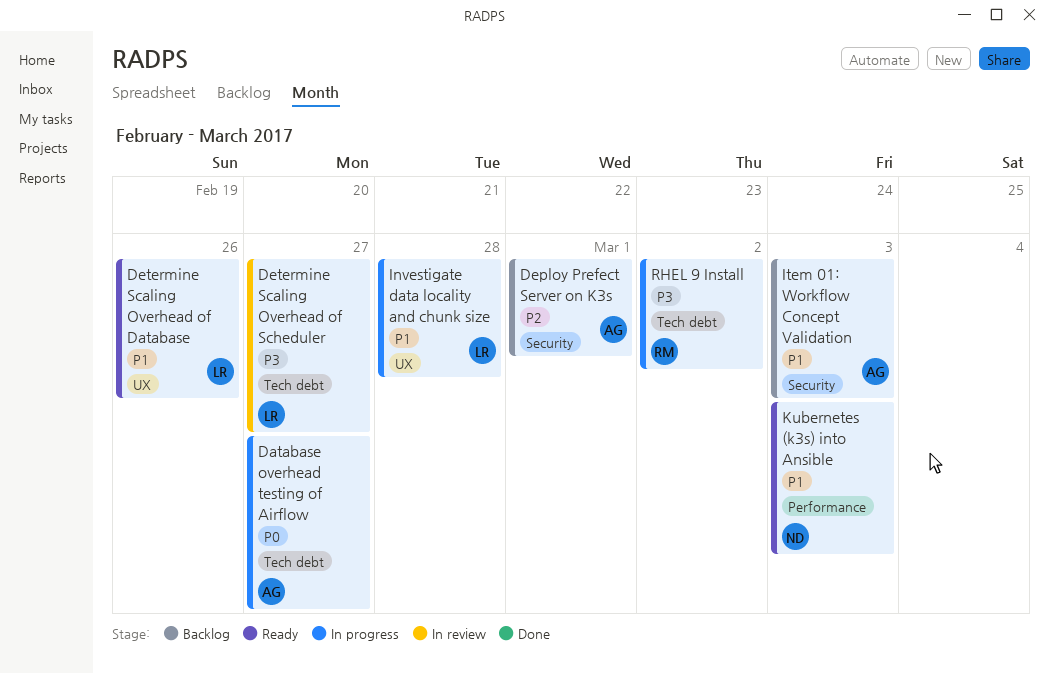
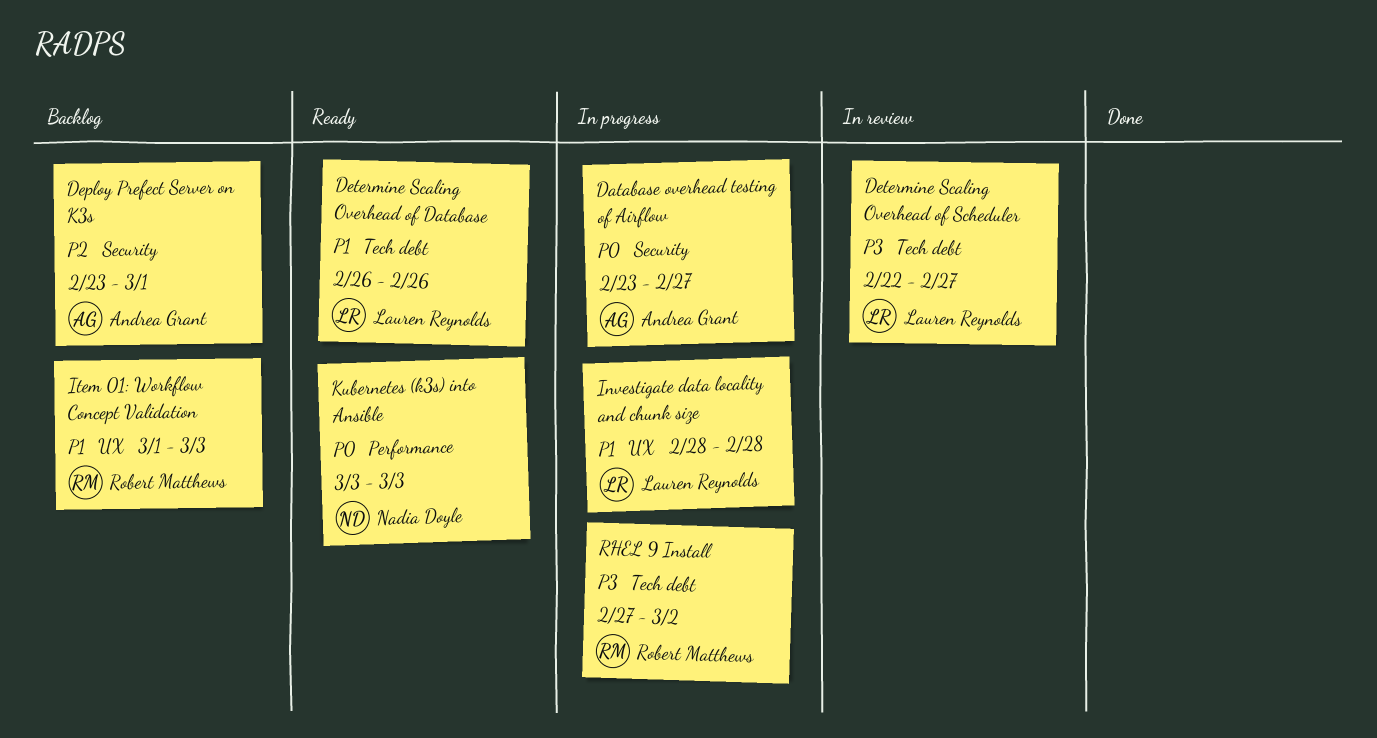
Database overhead testing of Airflow, label: Tech debt -> Security
Determine Scaling Overhead of Database, label: UX -> Tech debt
Item 01: Workflow Concept Validation, owner: Andrea Grant -> Robert Matthews
Item 01: Workflow Concept Validation, label: Security -> UX
Kubernetes (k3s) into Ansible, priority: P1 -> P0

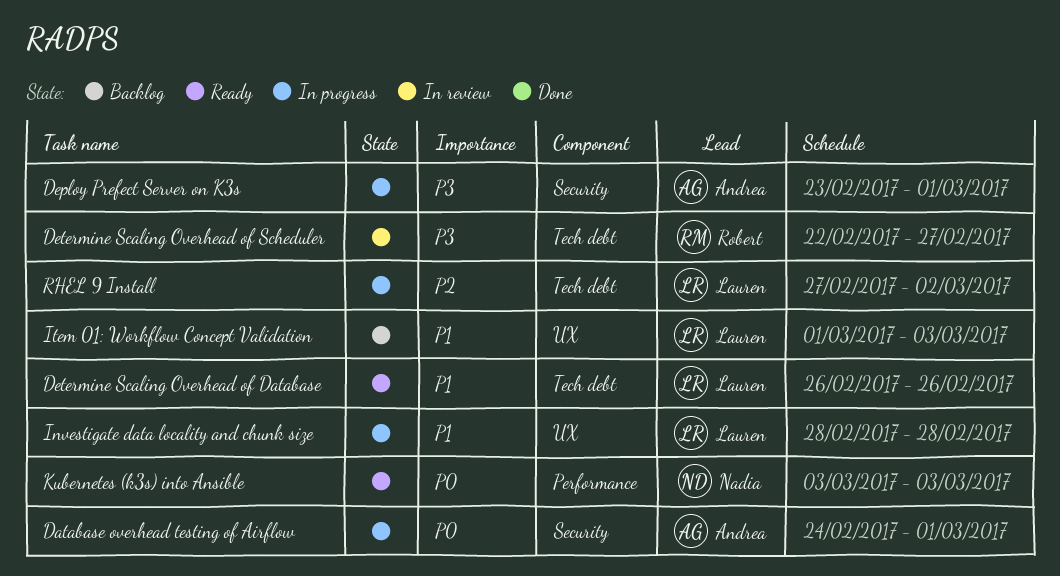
Database overhead testing of Airflow, start: Feb 23 -> Feb 24
Database overhead testing of Airflow, due: Feb 27 -> Mar 1
Deploy Prefect Server on K3s, status: Backlog -> In progress
Deploy Prefect Server on K3s, priority: P2 -> P3
Determine Scaling Overhead of Scheduler, owner: Lauren Reynolds -> Robert Matthews
Item 01: Workflow Concept Validation, owner: Robert Matthews -> Lauren Reynolds
RHEL 9 Install, owner: Robert Matthews -> Lauren Reynolds
RHEL 9 Install, priority: P3 -> P2

